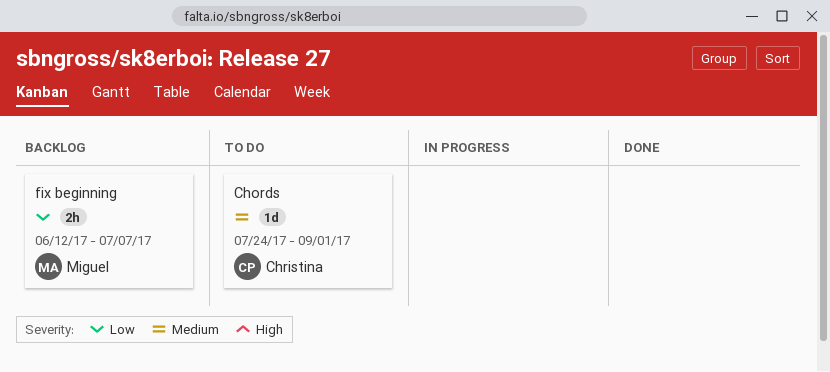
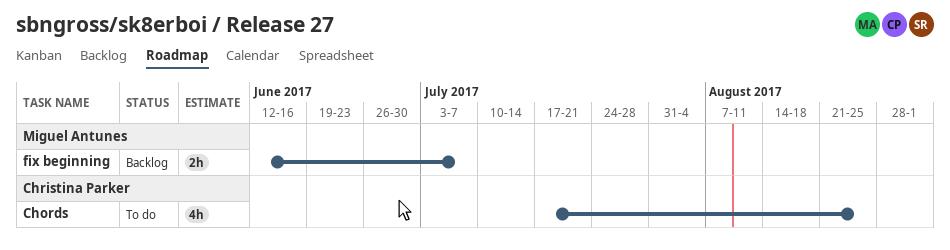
Chords, estimate: 1d -> 4h
Chords, start: Jul 24 -> Jul 17
Chords, due: Sep 1 -> Aug 25

